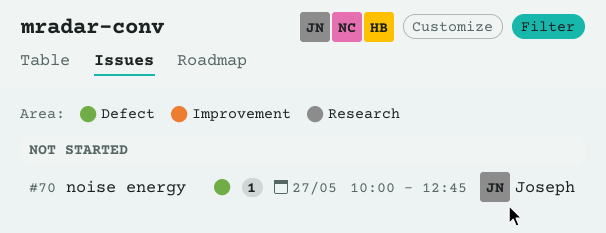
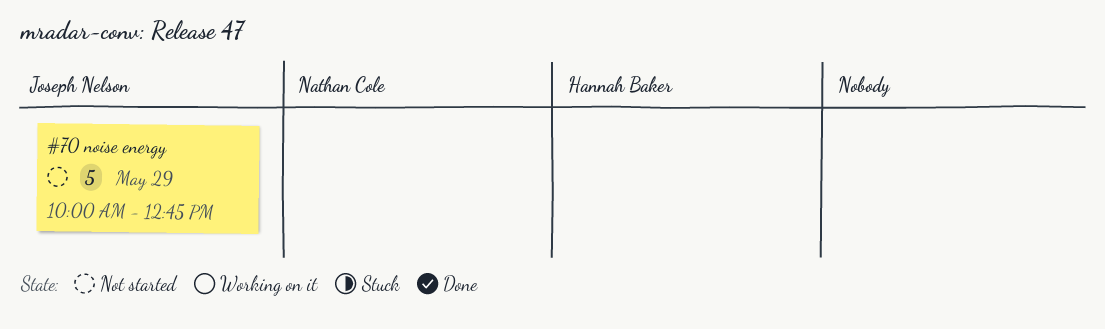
#70, estimate: 1 -> 5
#70, day: May 27 -> May 29

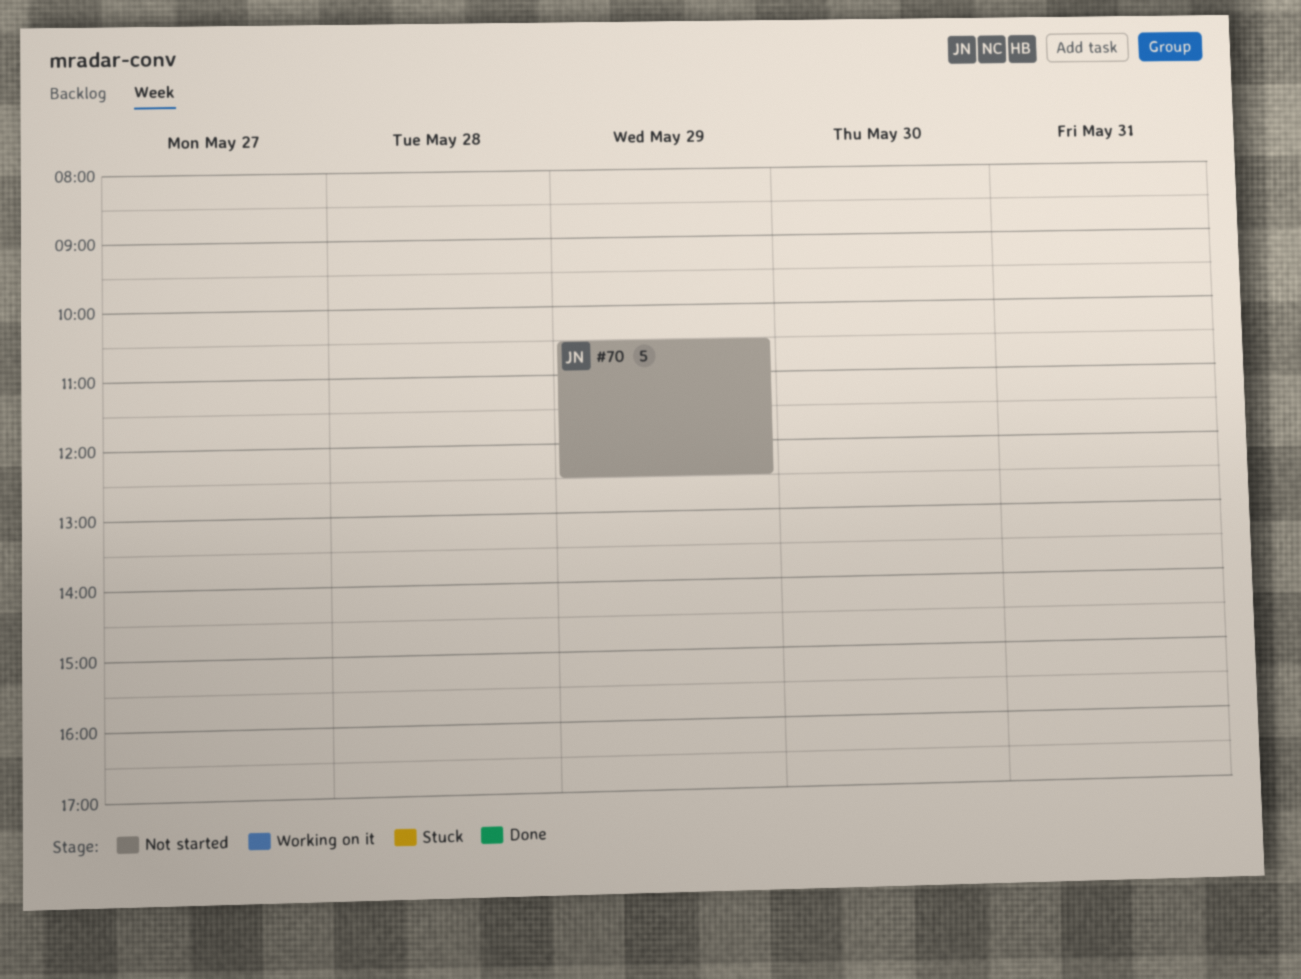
#70, begins: 10:00 -> 10:30
#70, ends: 12:45 -> 12:30

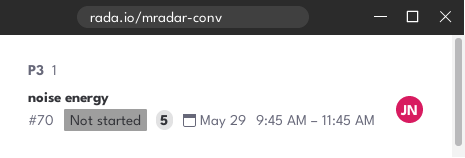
#70, begins: 10:30 -> 09:45
#70, ends: 12:30 -> 11:45

